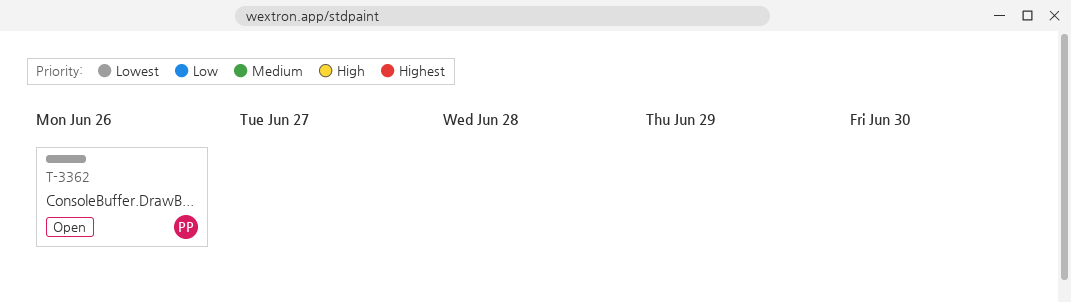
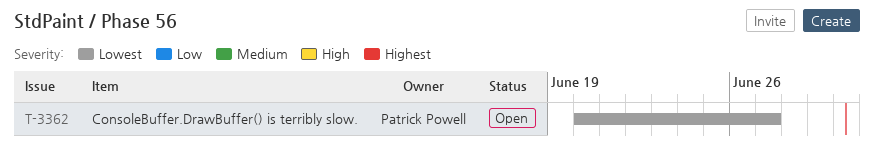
T-3362, due: Jun 26 -> Jun 27

